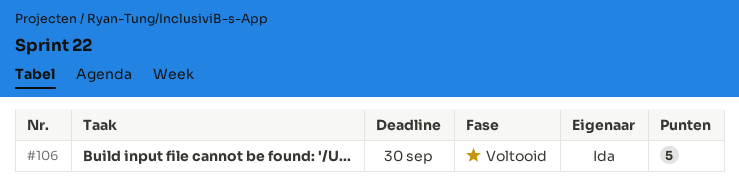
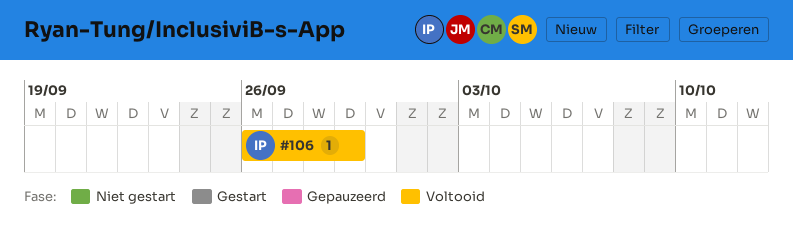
#106, estimate: 5 -> 1
#106, due: Sep 30 -> Sep 29

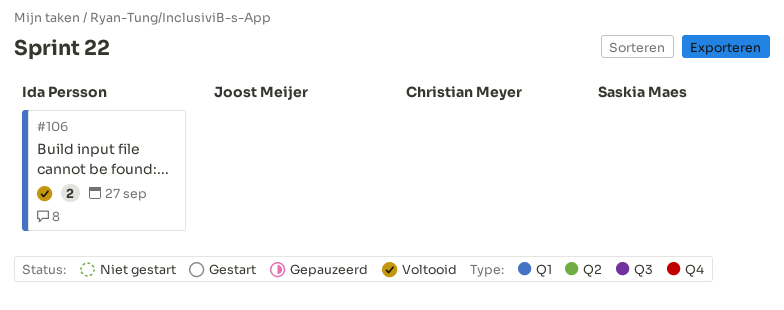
#106, estimate: 1 -> 2
#106, due: Sep 29 -> Sep 27

